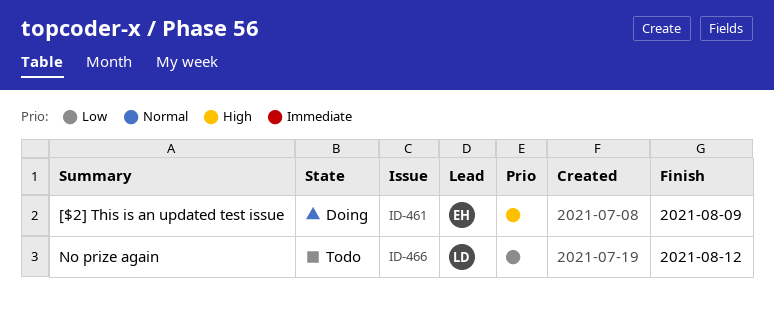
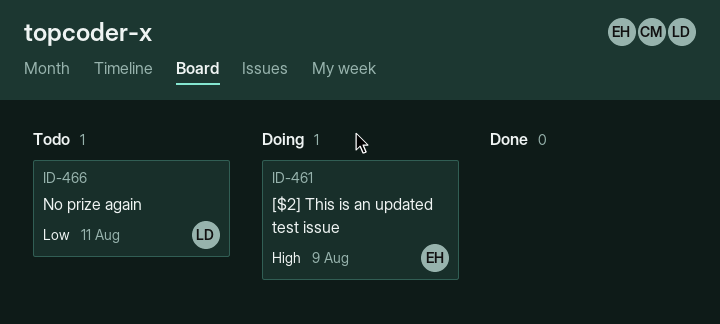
ID-466, due: Aug 12 -> Aug 11

